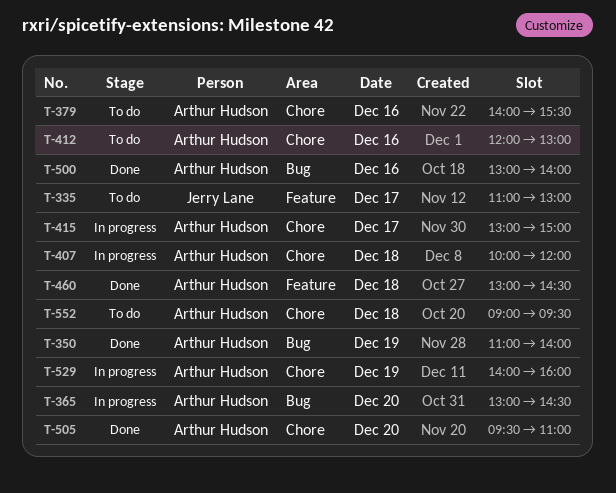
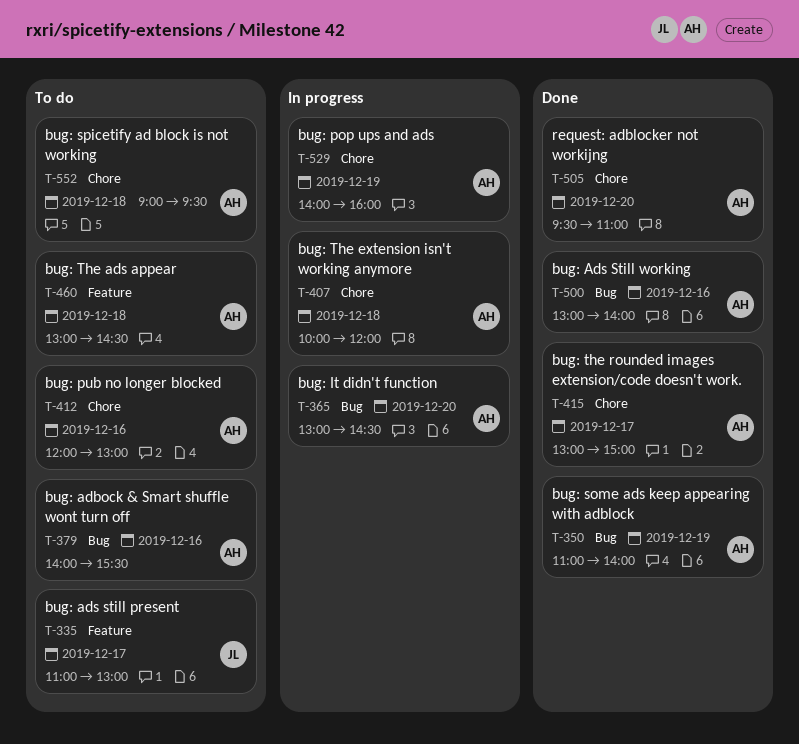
T-379, label: Chore -> Bug
T-415, status: In progress -> Done
T-460, status: Done -> To do

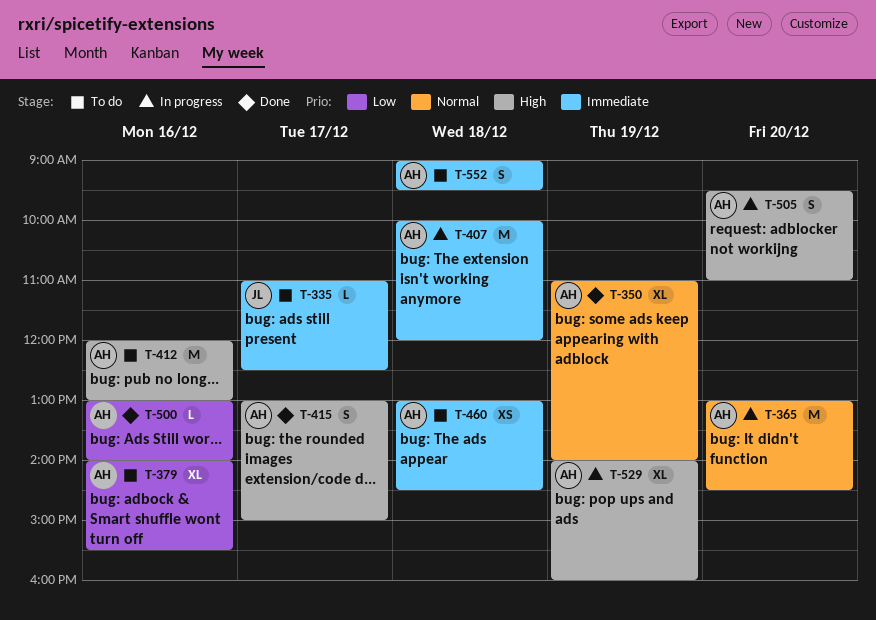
T-335, ends: 13:00 -> 12:30
T-505, status: Done -> In progress

